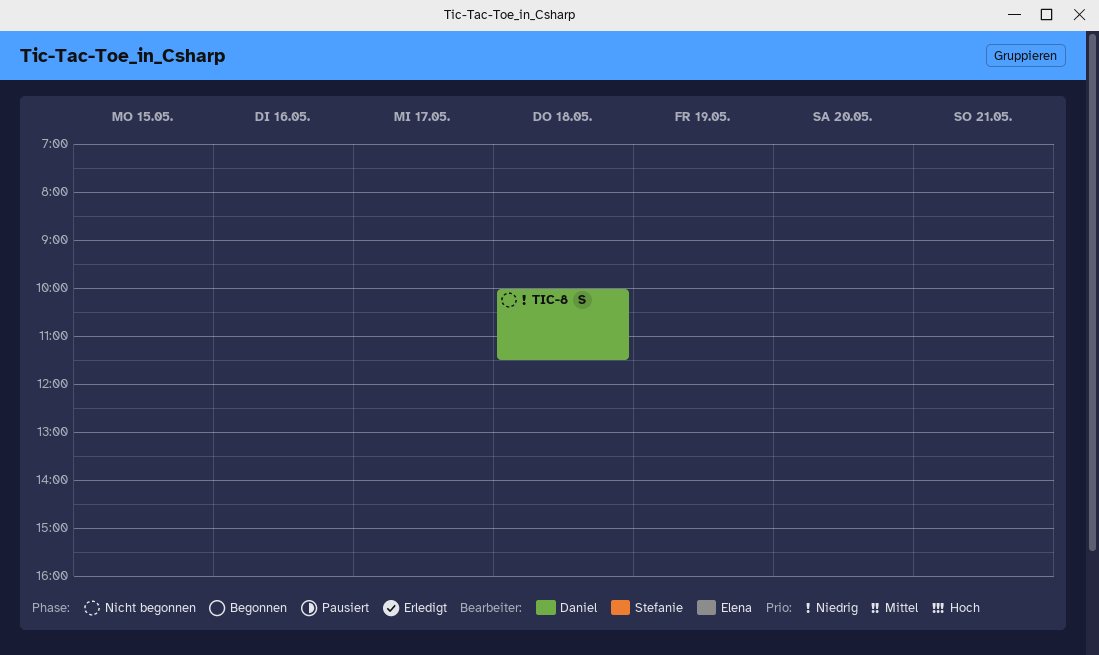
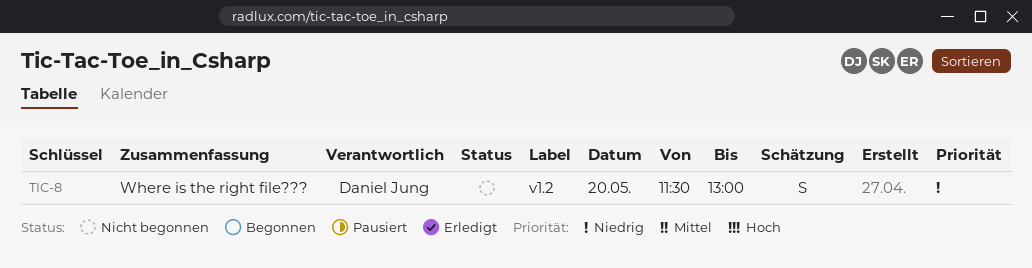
TIC-8, day: May 18 -> May 20
TIC-8, begins: 10:00 -> 11:30
TIC-8, ends: 11:30 -> 13:00

